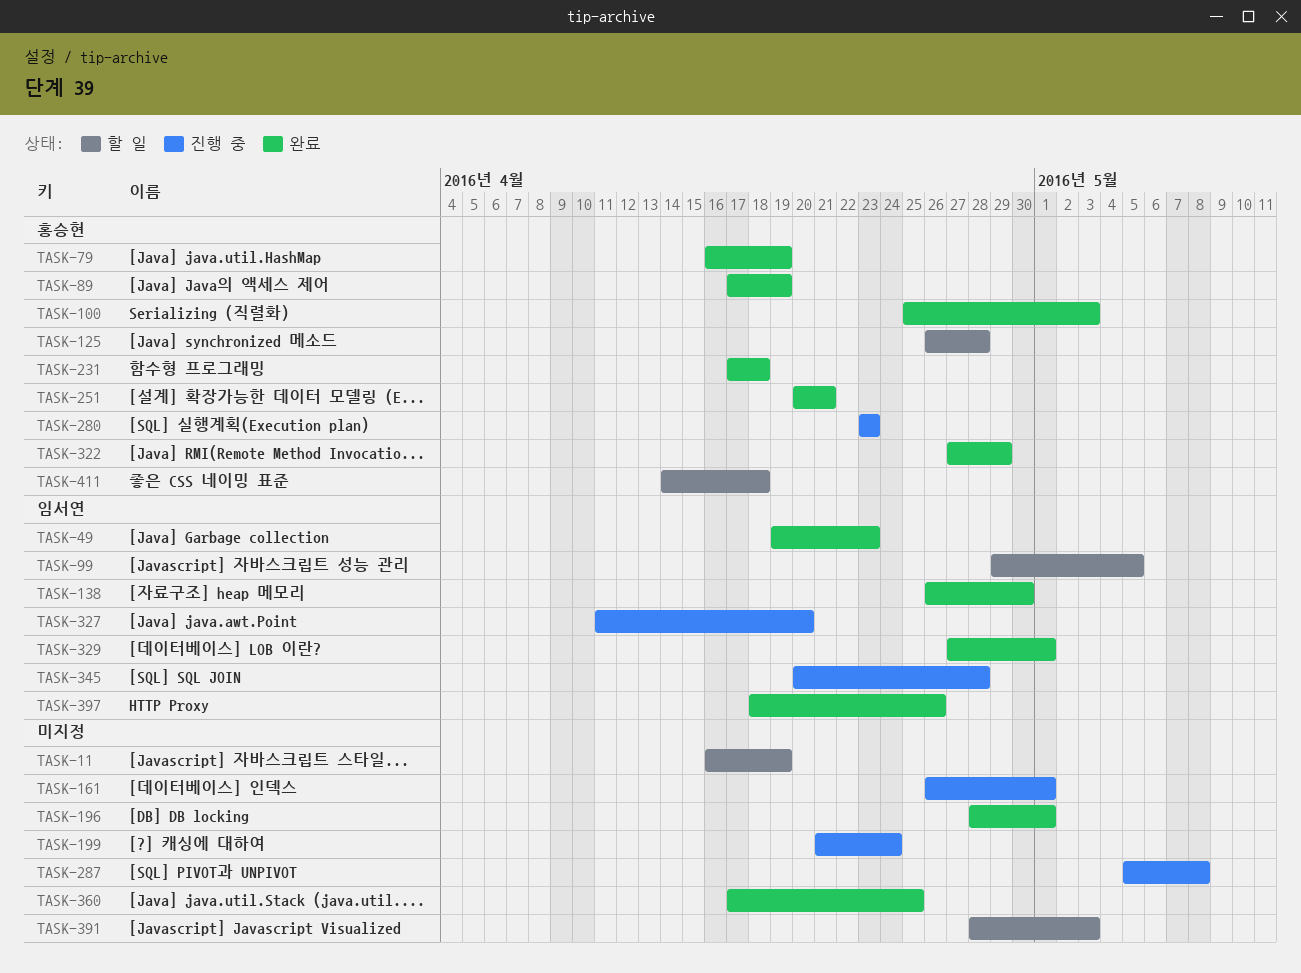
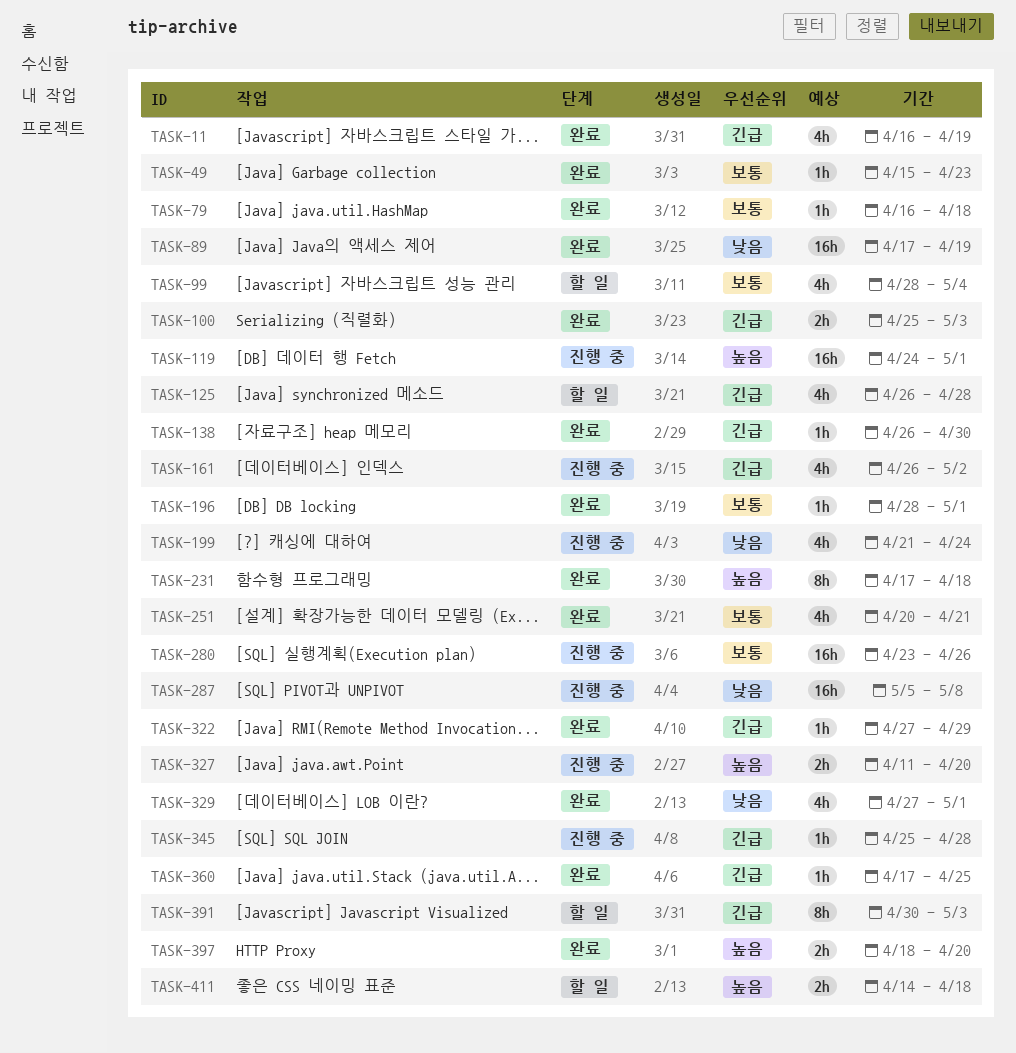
TASK-11, status: 할 일 -> 완료
TASK-49, start: Apr 19 -> Apr 15
TASK-79, due: Apr 19 -> Apr 18
TASK-99, start: Apr 29 -> Apr 28
TASK-99, due: May 5 -> May 4
TASK-119: none -> present
TASK-161, due: May 1 -> May 2
TASK-280, due: Apr 23 -> Apr 26
TASK-345, start: Apr 20 -> Apr 25
TASK-391, start: Apr 28 -> Apr 30
TASK-397, due: Apr 26 -> Apr 20

